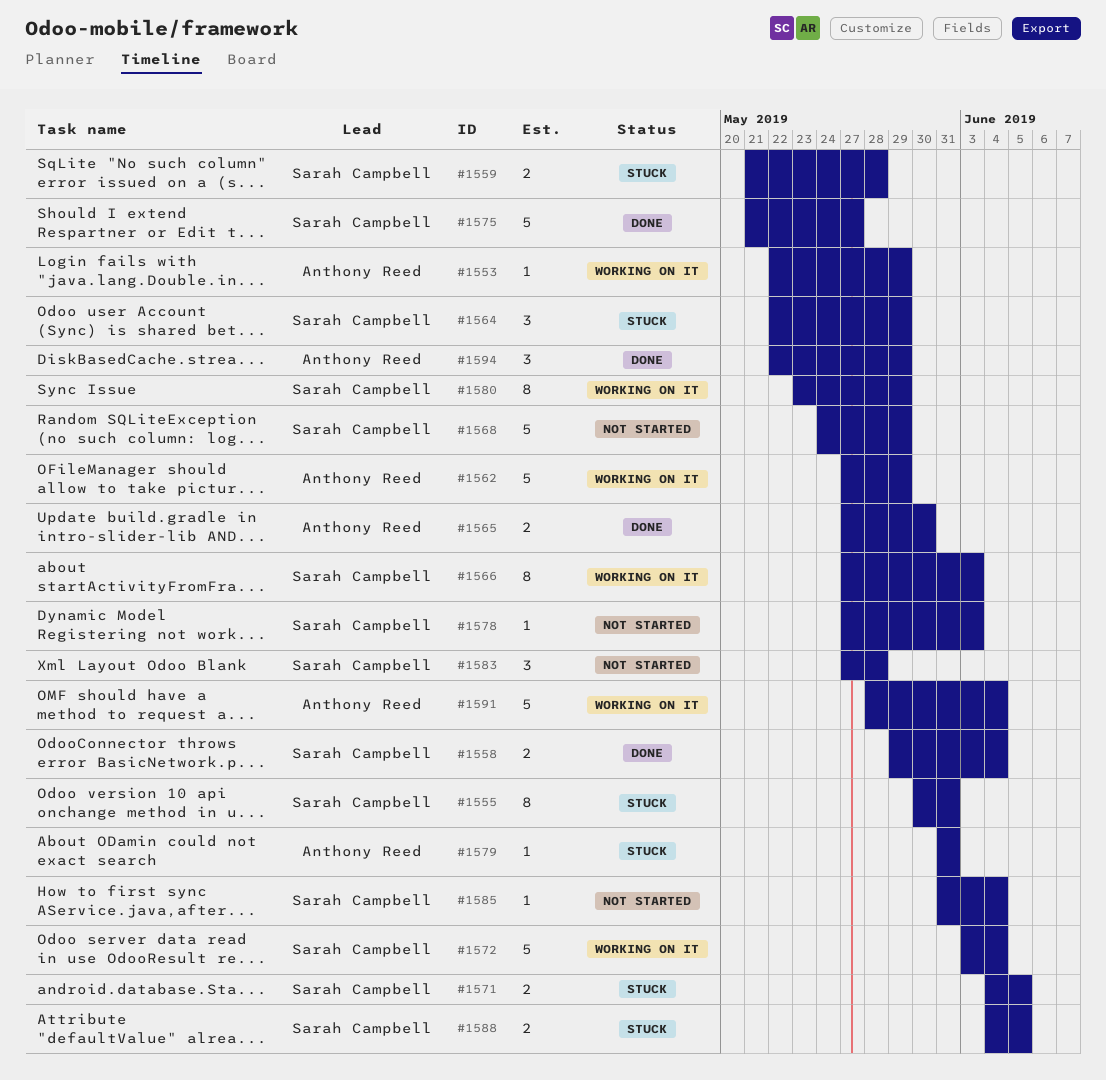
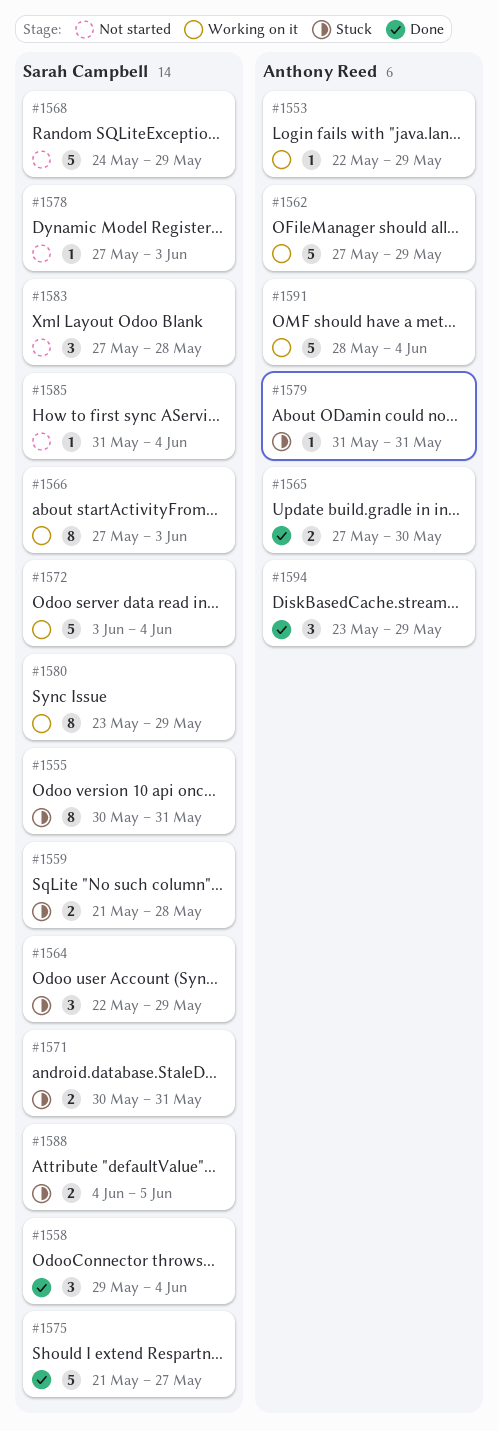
#1558, estimate: 2 -> 3
#1571, start: Jun 4 -> May 30
#1571, due: Jun 5 -> May 31
#1594, start: May 22 -> May 23

